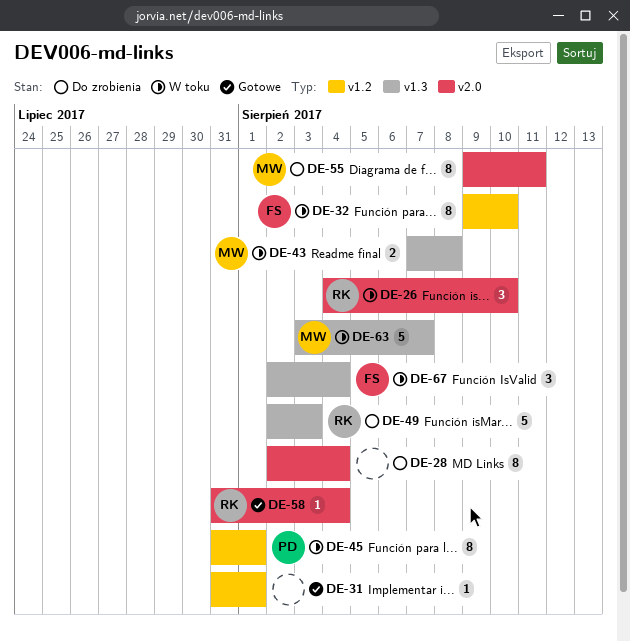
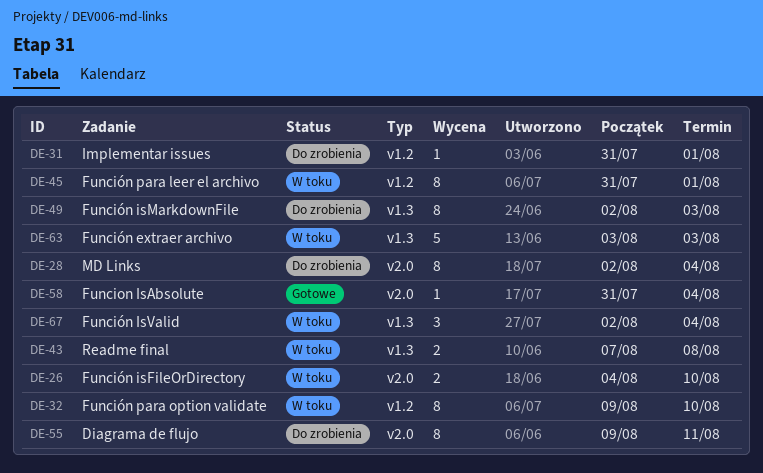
DE-26, estimate: 3 -> 2
DE-31, status: Gotowe -> Do zrobienia
DE-49, estimate: 5 -> 8
DE-63, due: Aug 7 -> Aug 3

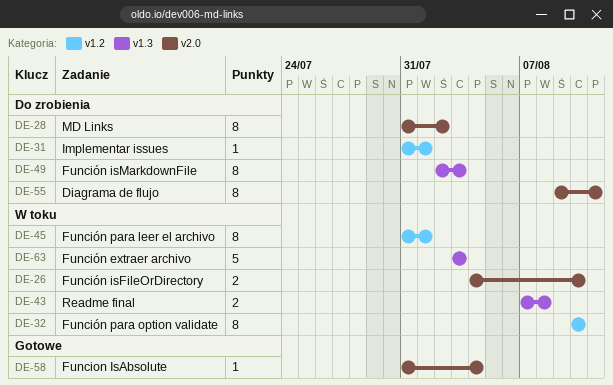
DE-28, start: Aug 2 -> Jul 31
DE-28, due: Aug 4 -> Aug 2
DE-32, start: Aug 9 -> Aug 10
DE-67: present -> none

